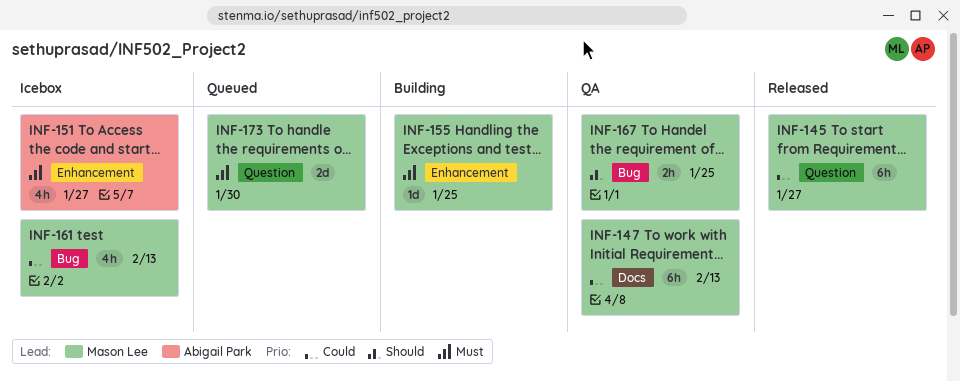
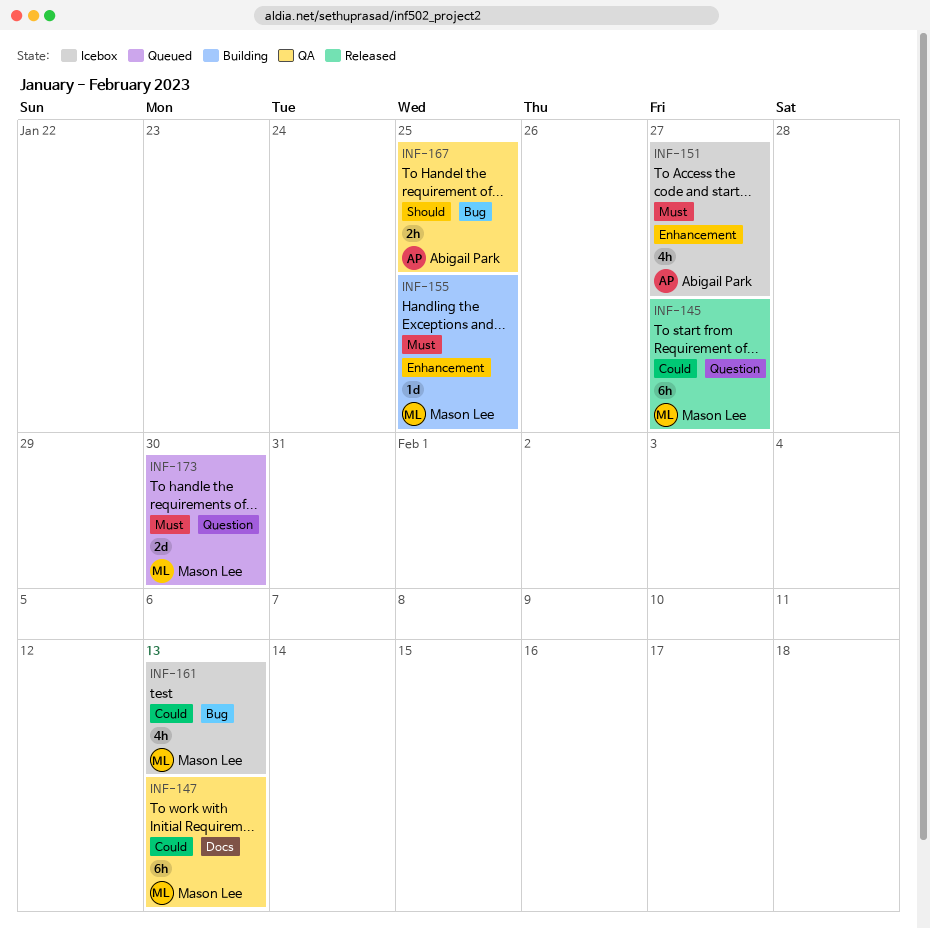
INF-167, owner: Mason Lee -> Abigail Park

